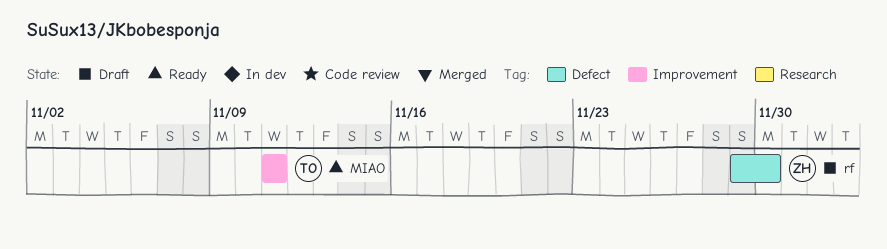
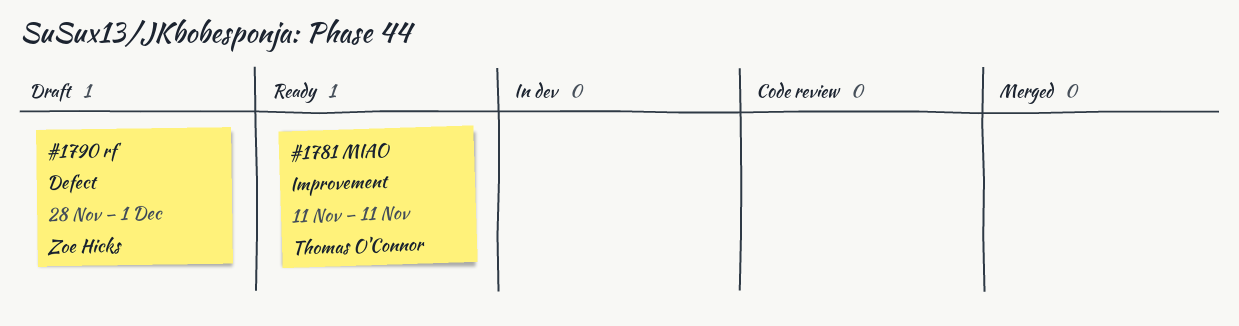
rf, start: Nov 29 -> Nov 28
rf, due: Nov 30 -> Dec 1

